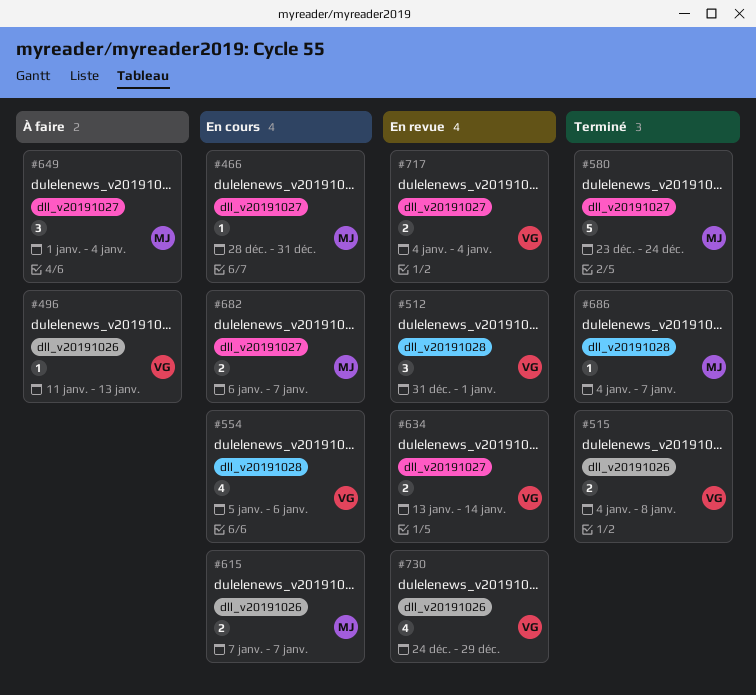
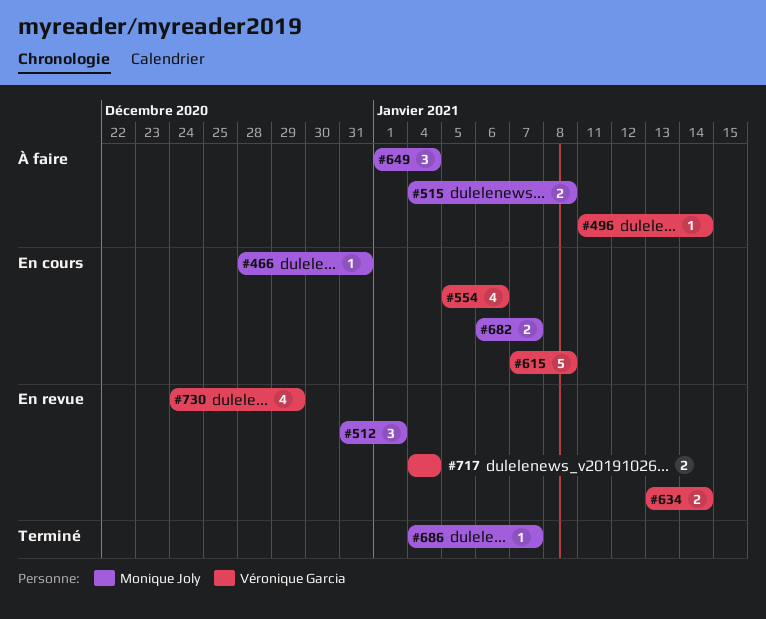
#496, due: Jan 13 -> Jan 14
#512, owner: Véronique Garcia -> Monique Joly
#515, status: Terminé -> À faire
#515, owner: Véronique Garcia -> Monique Joly
#580: present -> none
#615, owner: Monique Joly -> Véronique Garcia
#615, estimate: 2 -> 5
#615, due: Jan 7 -> Jan 8

